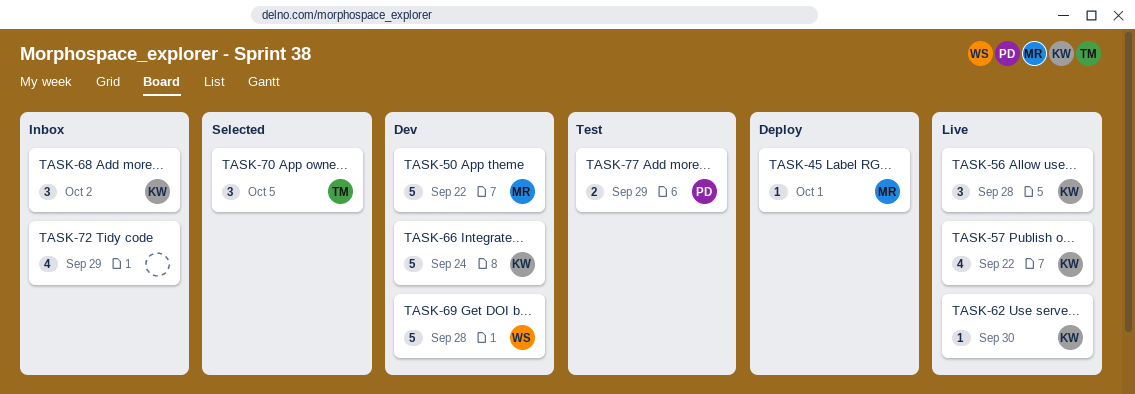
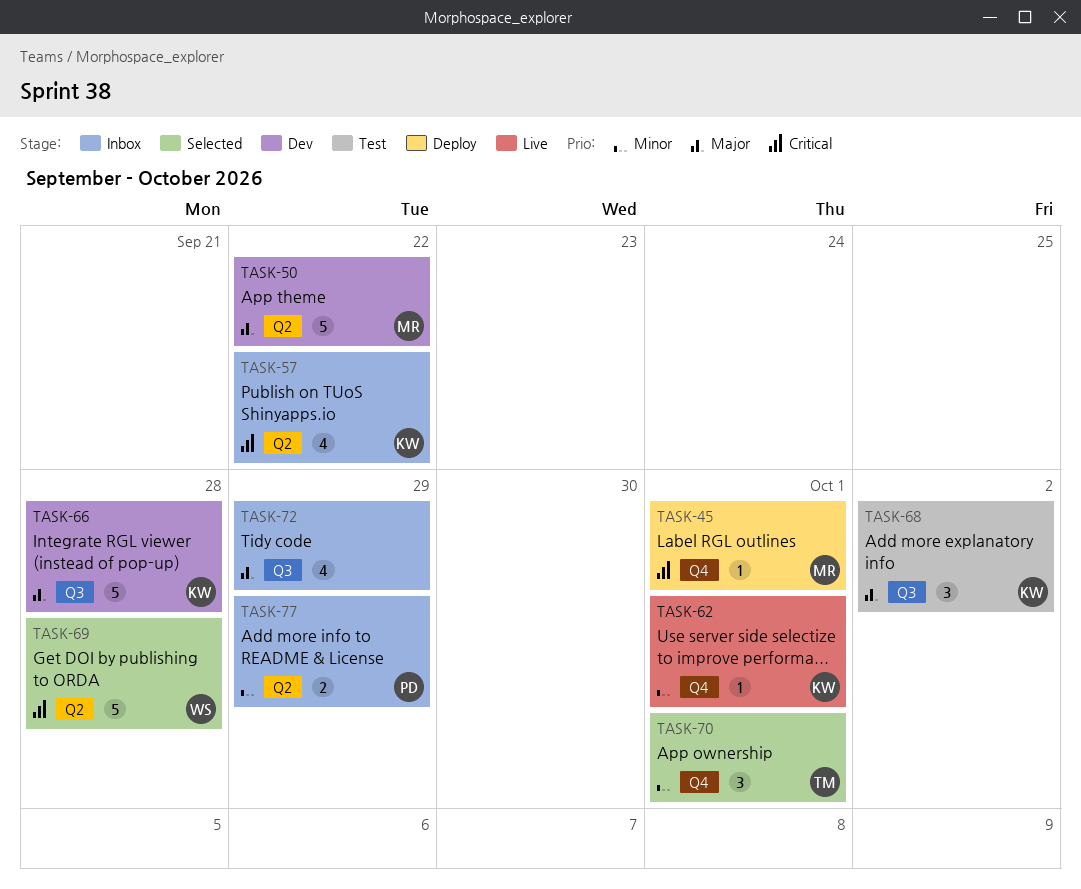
TASK-56: present -> none
TASK-57, status: Live -> Inbox
TASK-62, due: Sep 30 -> Oct 1
TASK-66, due: Sep 24 -> Sep 28
TASK-68, status: Inbox -> Test
TASK-69, status: Dev -> Selected
TASK-70, due: Oct 5 -> Oct 1
TASK-77, status: Test -> Inbox

